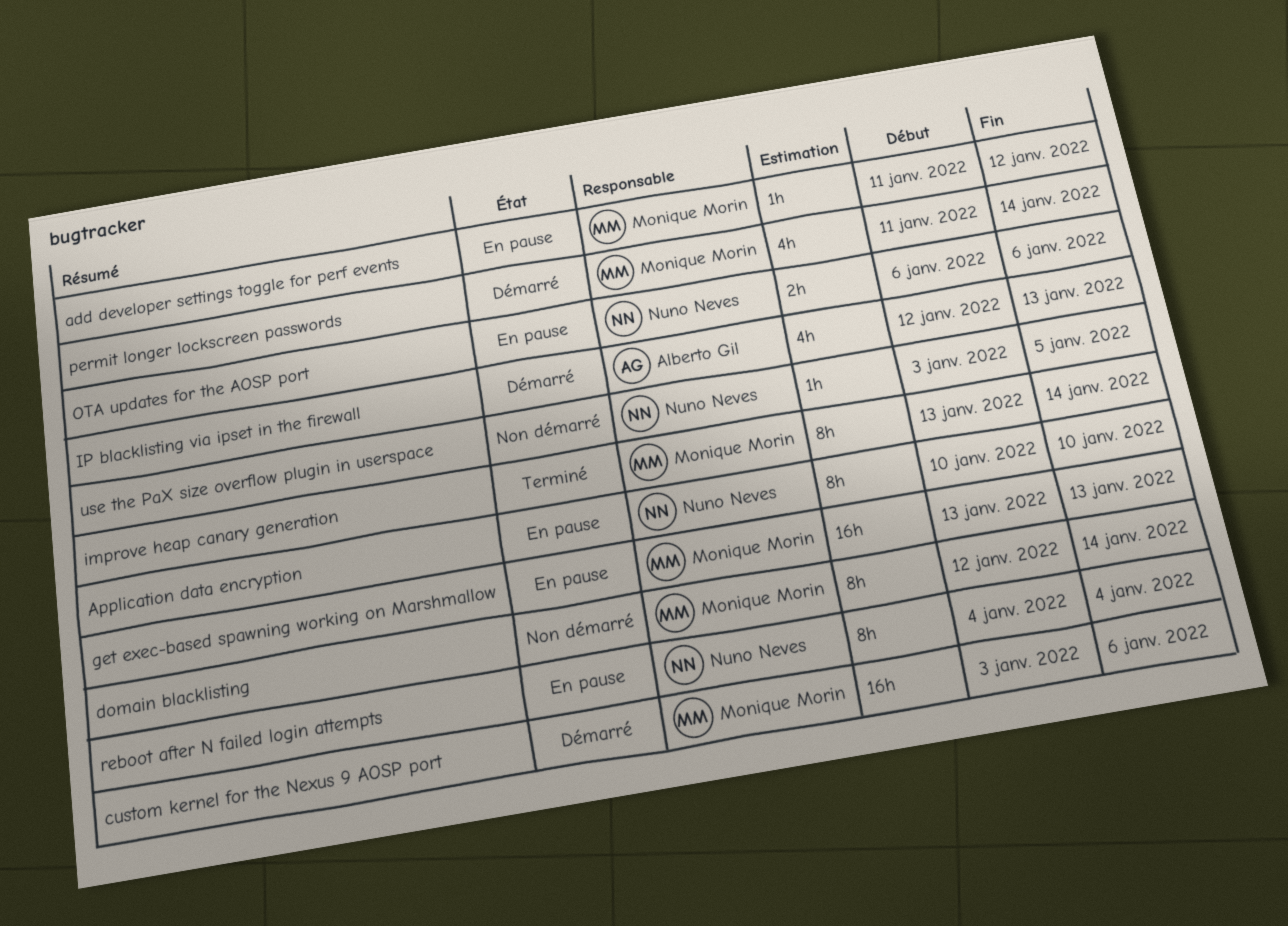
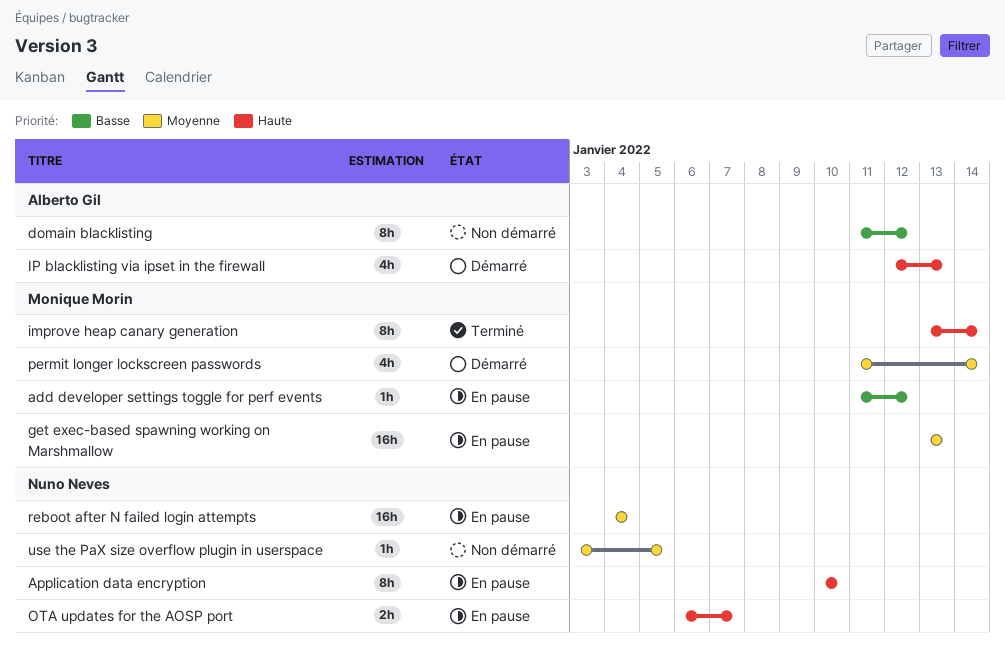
custom kernel for the Nexus 9 AOSP port: present -> none
domain blacklisting, owner: Monique Morin -> Alberto Gil
domain blacklisting, start: Jan 12 -> Jan 11
domain blacklisting, due: Jan 14 -> Jan 12
OTA updates for the AOSP port, due: Jan 6 -> Jan 7
reboot after N failed login attempts, estimate: 8h -> 16h

